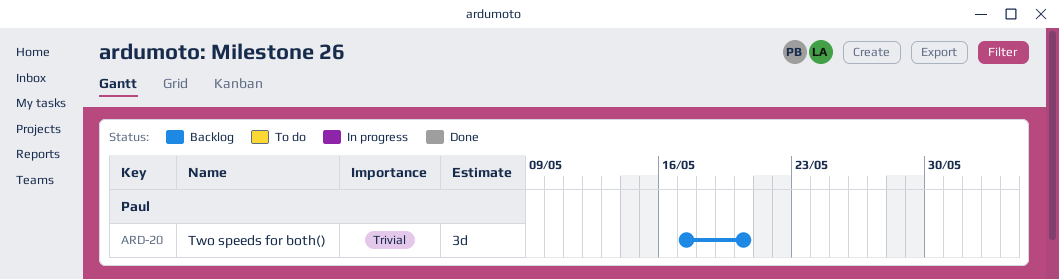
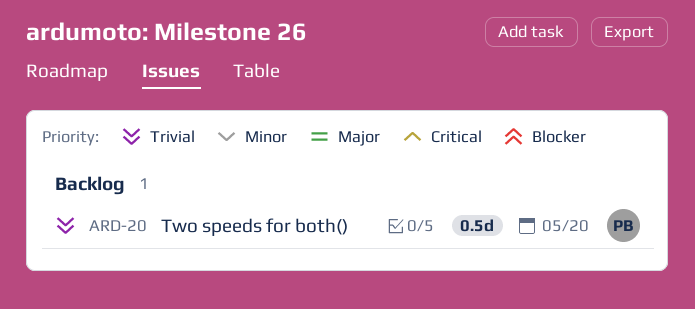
ARD-20, estimate: 3d -> 0.5d

